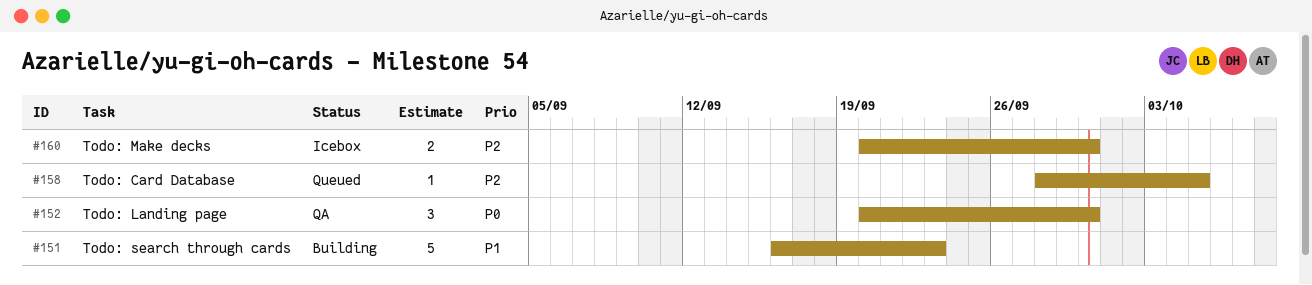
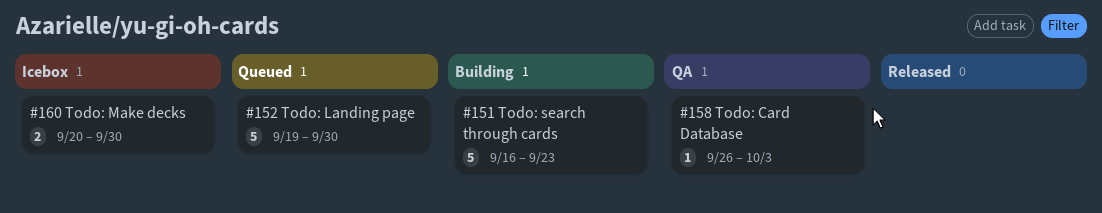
#152, status: QA -> Queued
#152, estimate: 3 -> 5
#152, start: Sep 20 -> Sep 19
#158, status: Queued -> QA
#158, start: Sep 28 -> Sep 26
#158, due: Oct 5 -> Oct 3

